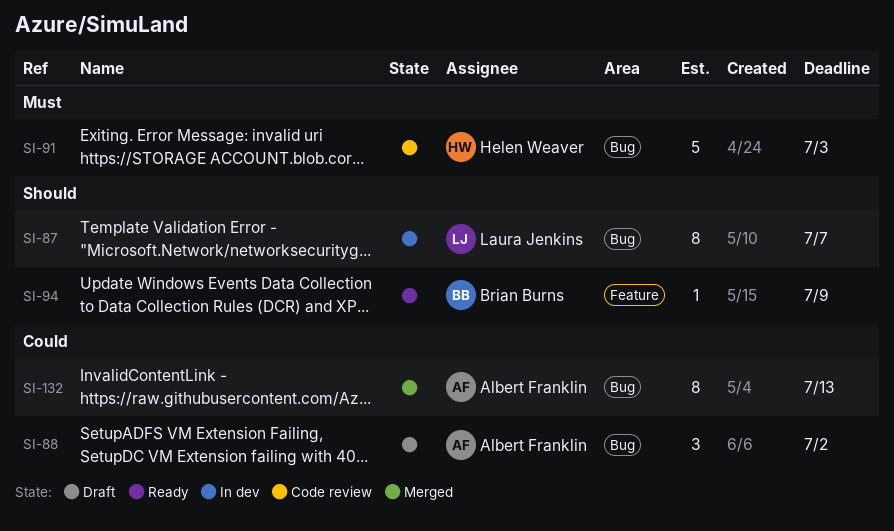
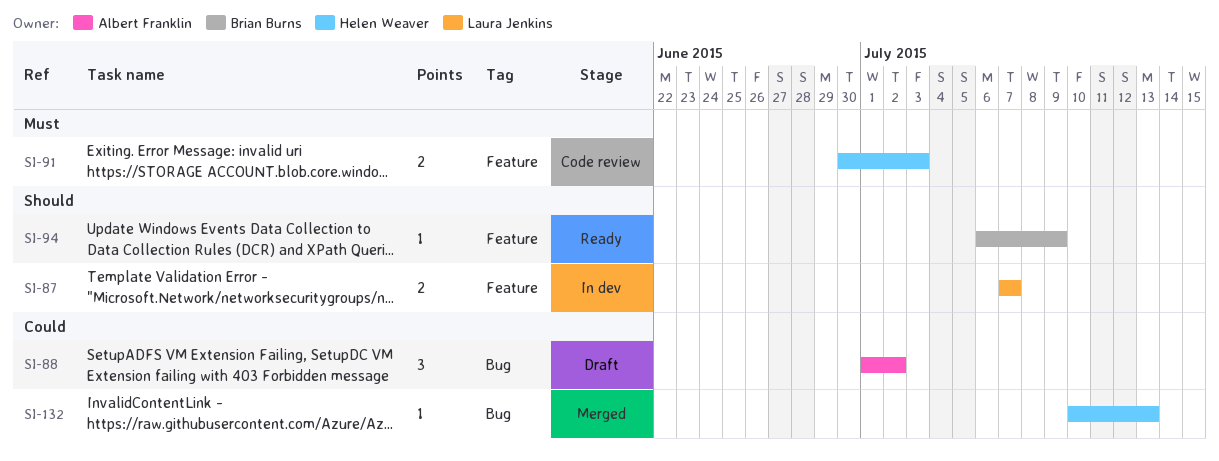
SI-87, label: Bug -> Feature
SI-87, estimate: 8 -> 2
SI-91, label: Bug -> Feature
SI-91, estimate: 5 -> 2
SI-132, owner: Albert Franklin -> Helen Weaver
SI-132, estimate: 8 -> 1

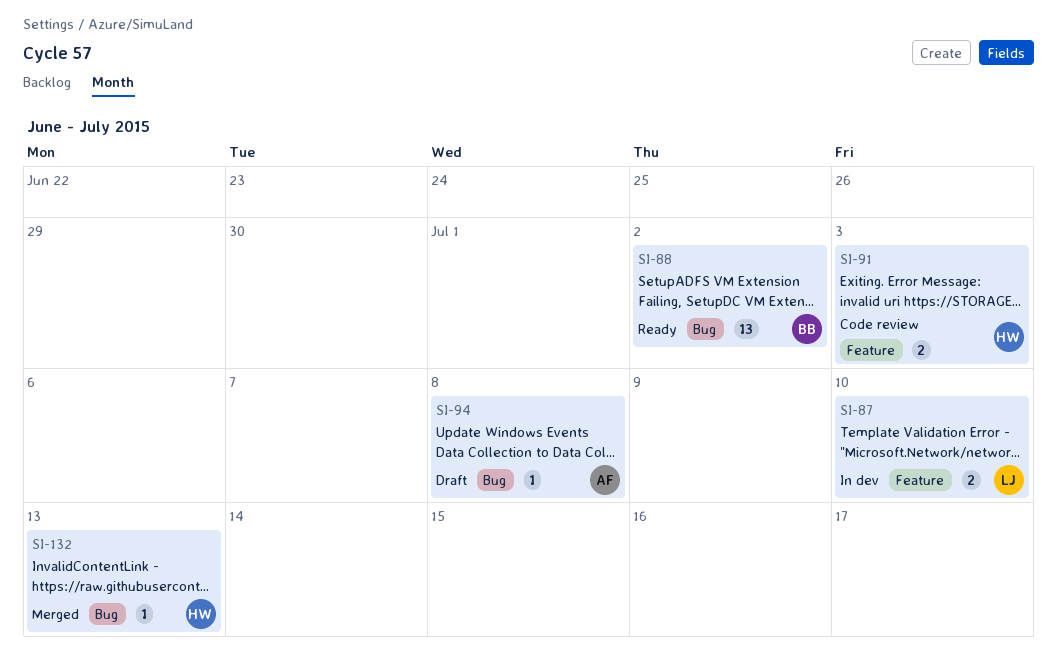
SI-87, due: Jul 7 -> Jul 10
SI-88, status: Draft -> Ready
SI-88, owner: Albert Franklin -> Brian Burns
SI-88, estimate: 3 -> 13
SI-94, status: Ready -> Draft
SI-94, owner: Brian Burns -> Albert Franklin
SI-94, label: Feature -> Bug
SI-94, due: Jul 9 -> Jul 8

